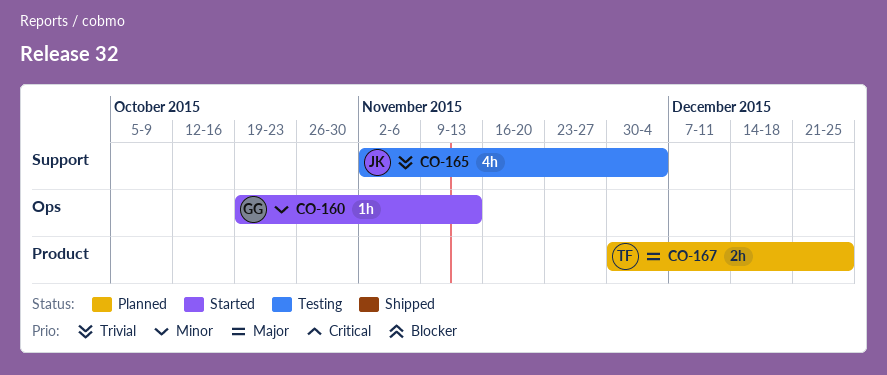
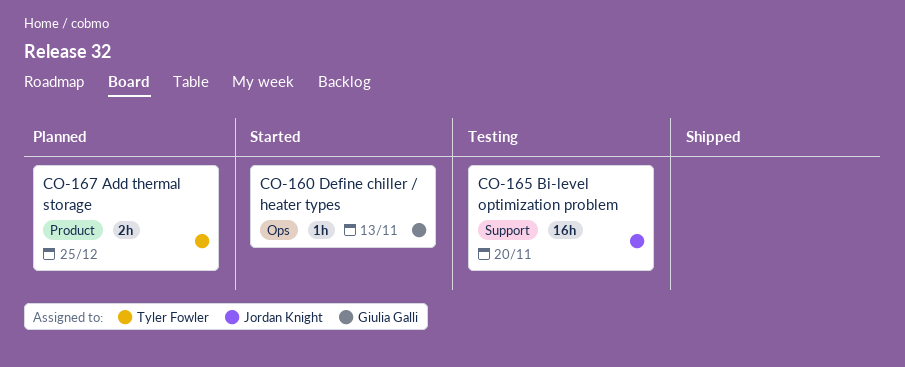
CO-165, estimate: 4h -> 16h
CO-165, due: Dec 4 -> Nov 20

